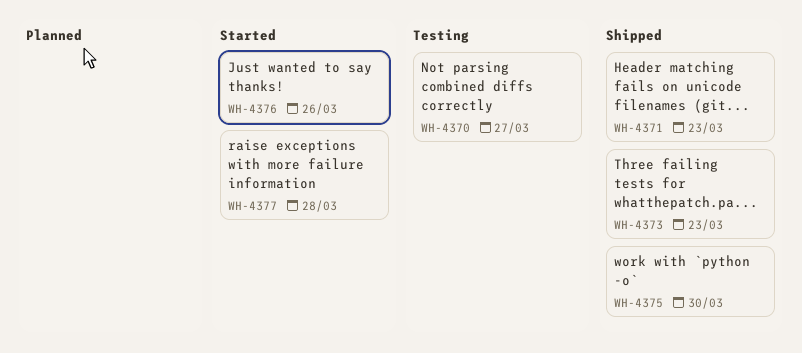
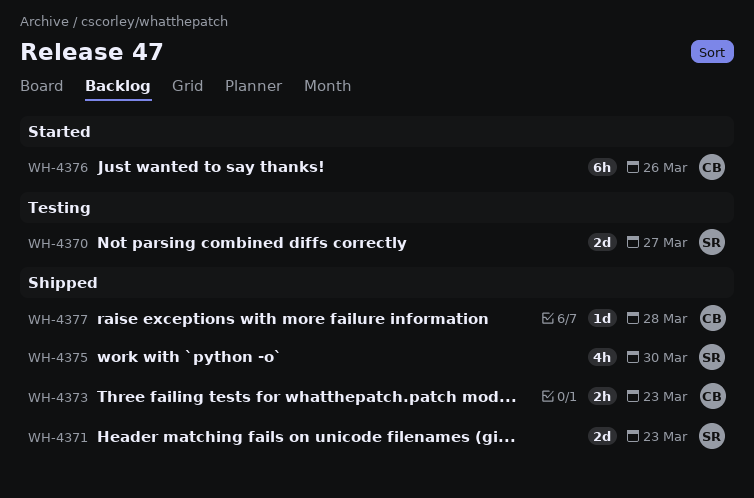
WH-4377, status: Started -> Shipped

